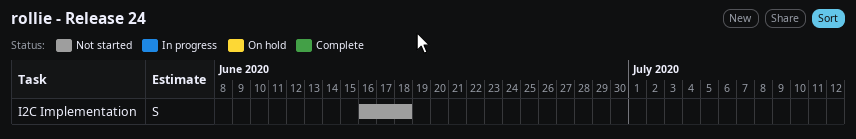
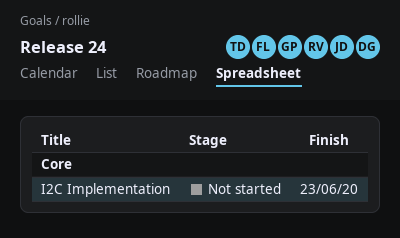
I2C Implementation, due: Jun 18 -> Jun 23

